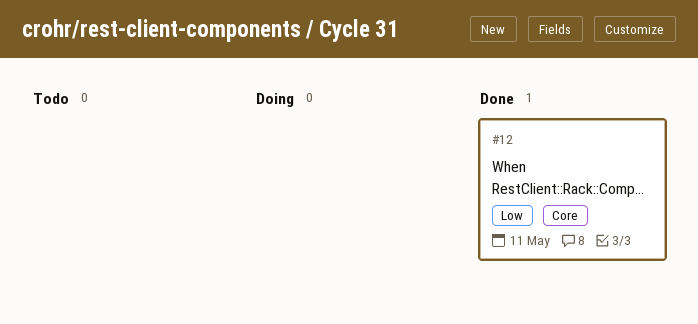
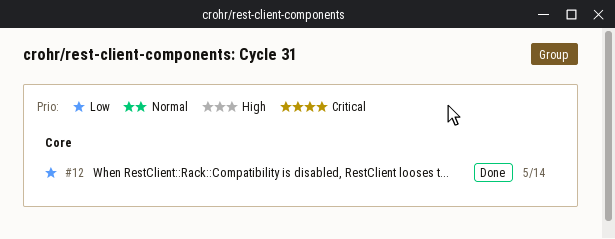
#12, due: May 11 -> May 14

